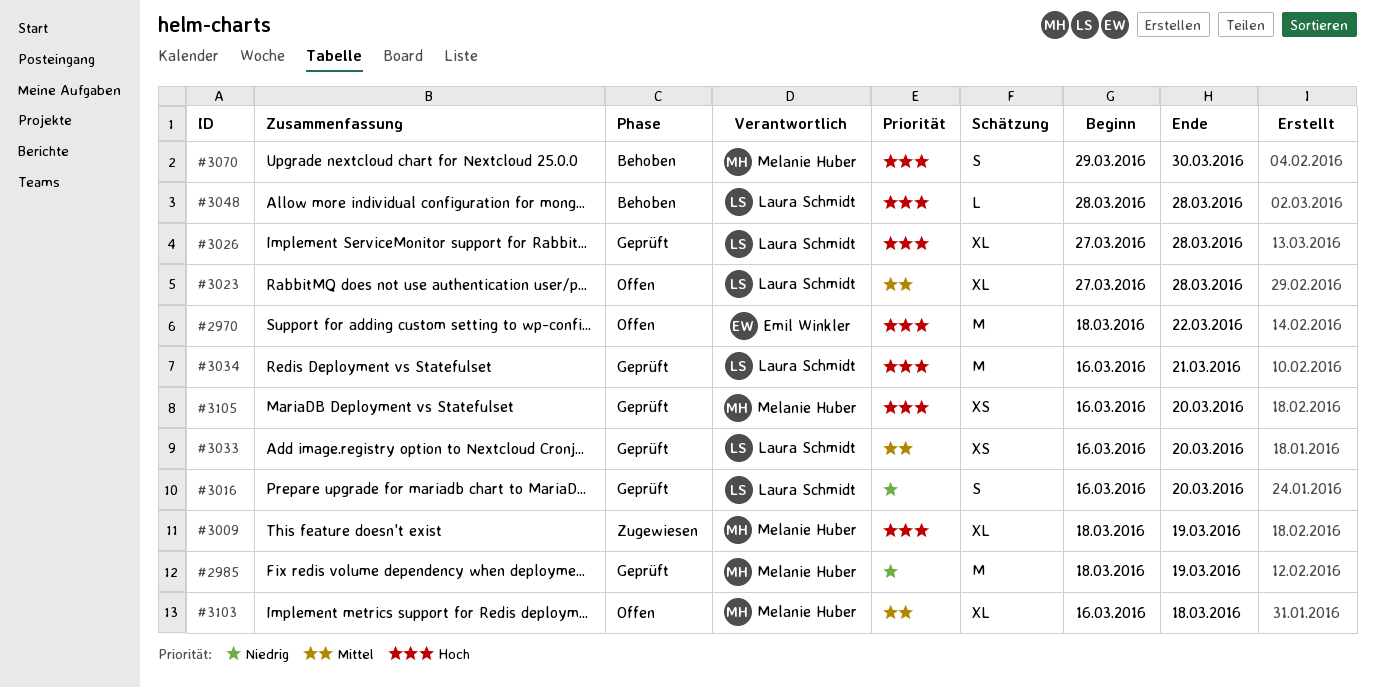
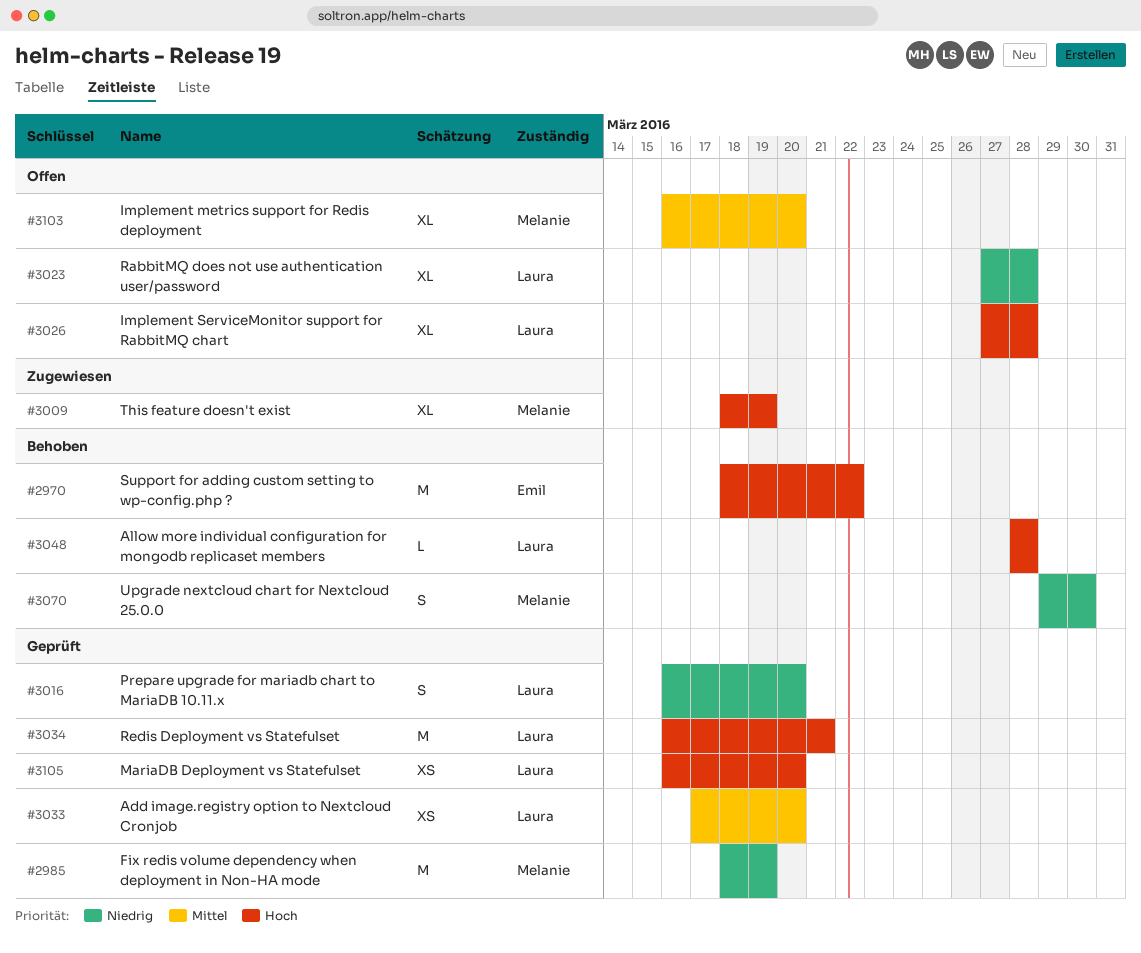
#2970, status: Offen -> Behoben
#3023, priority: Mittel -> Niedrig
#3026, status: Geprüft -> Offen
#3033, start: Mar 16 -> Mar 17
#3070, priority: Hoch -> Niedrig
#3103, due: Mar 18 -> Mar 20
#3105, owner: Melanie Huber -> Laura Schmidt

